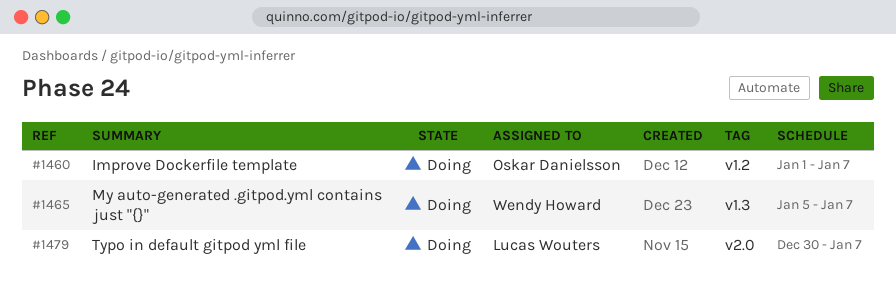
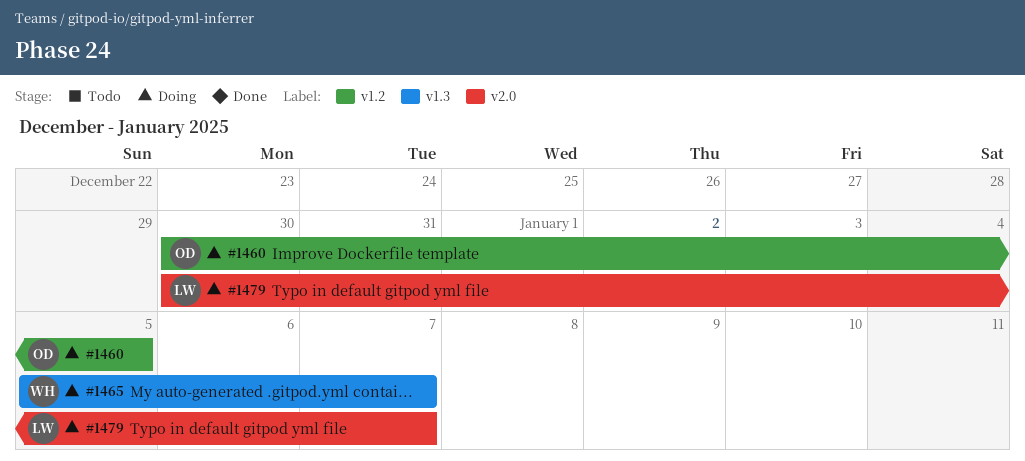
#1460, start: Jan 1 -> Dec 30
#1460, due: Jan 7 -> Jan 5

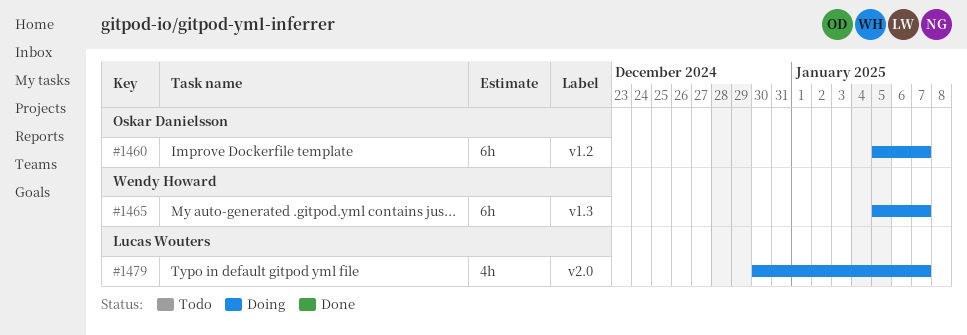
#1460, start: Dec 30 -> Jan 5
#1460, due: Jan 5 -> Jan 7

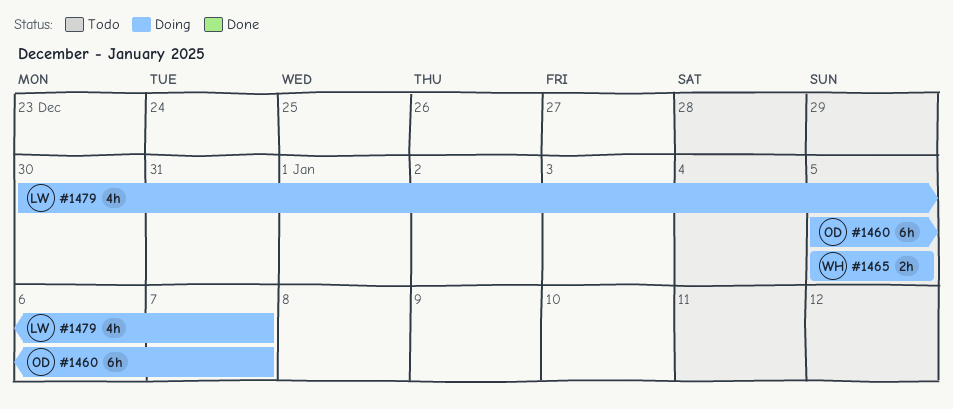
#1465, estimate: 6h -> 2h
#1465, due: Jan 7 -> Jan 5

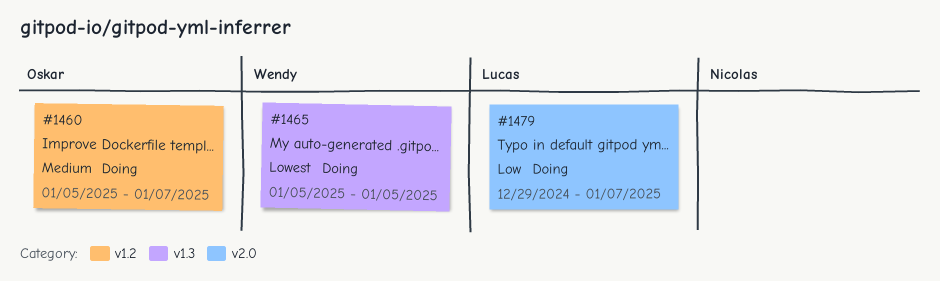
#1479, start: Dec 30 -> Dec 29

